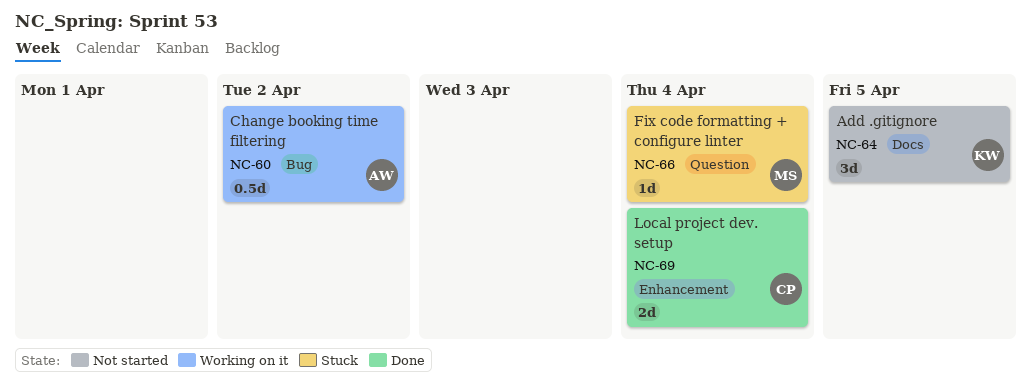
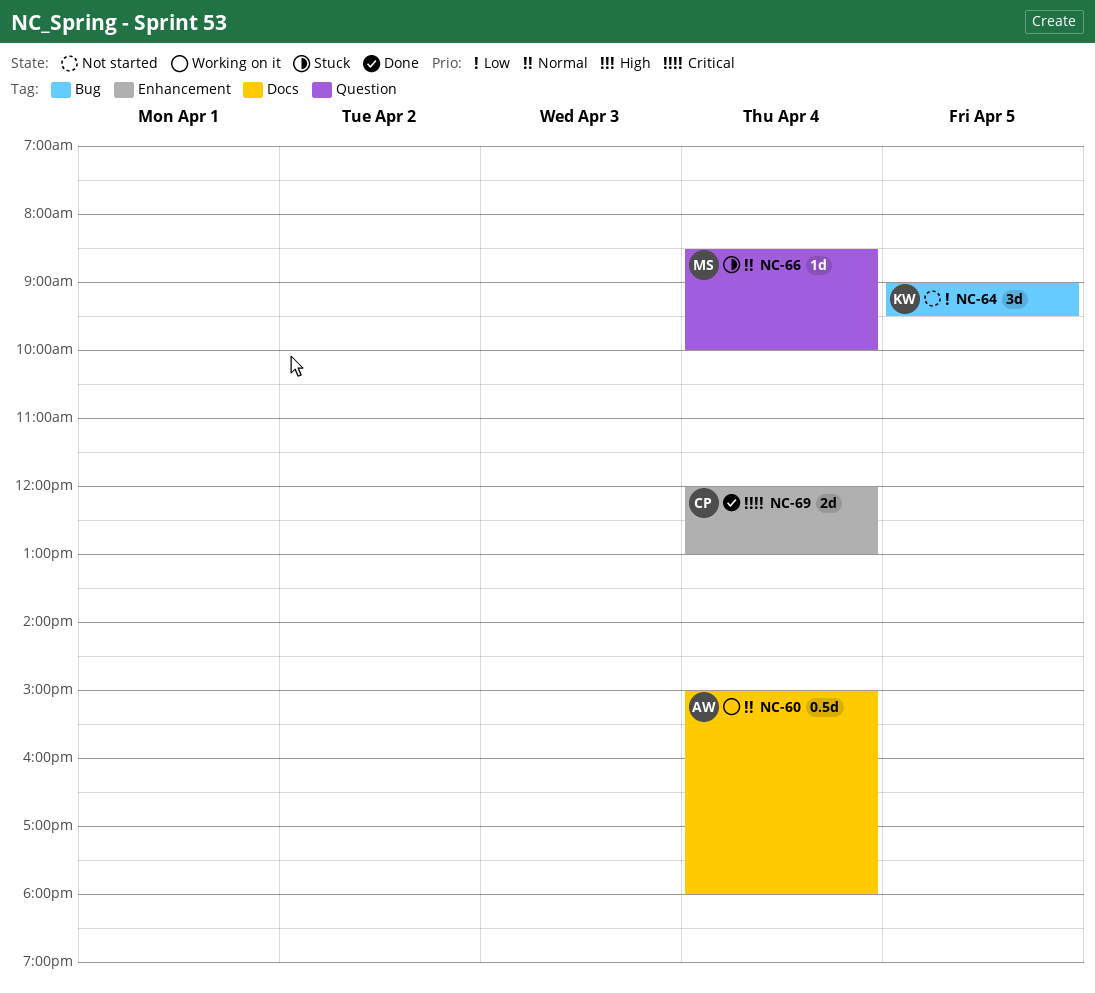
NC-60, label: Bug -> Docs
NC-60, day: Apr 2 -> Apr 4
NC-64, label: Docs -> Bug

